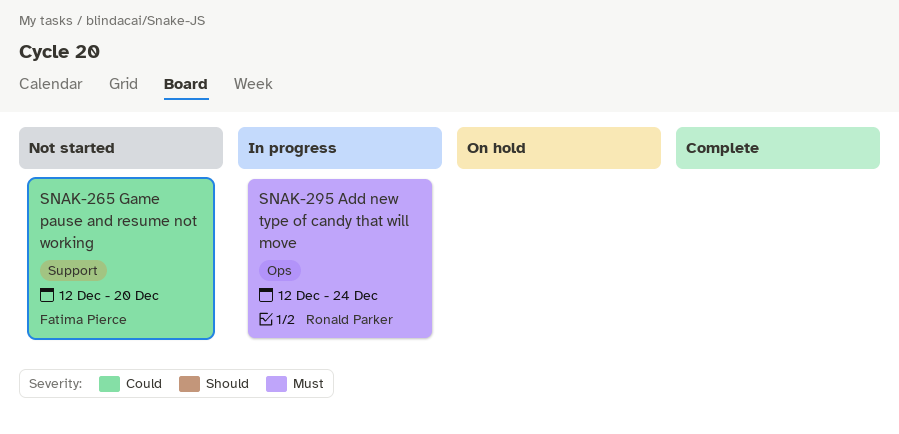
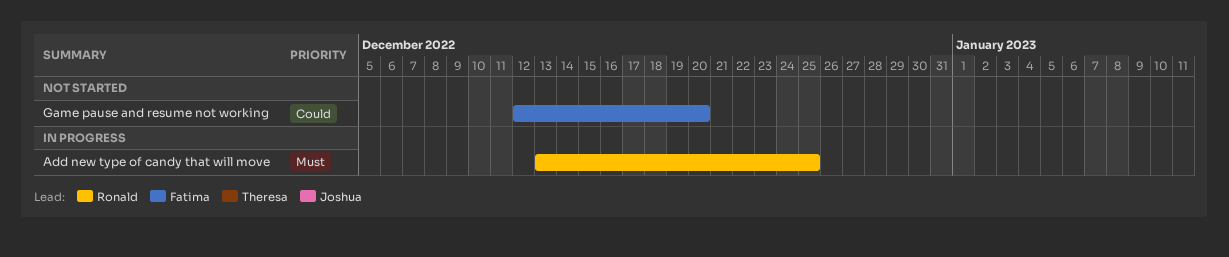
Add new type of candy that will move, start: Dec 12 -> Dec 13
Add new type of candy that will move, due: Dec 24 -> Dec 25

